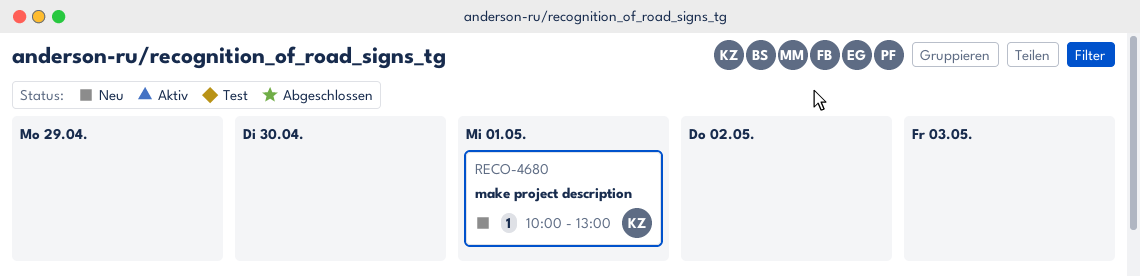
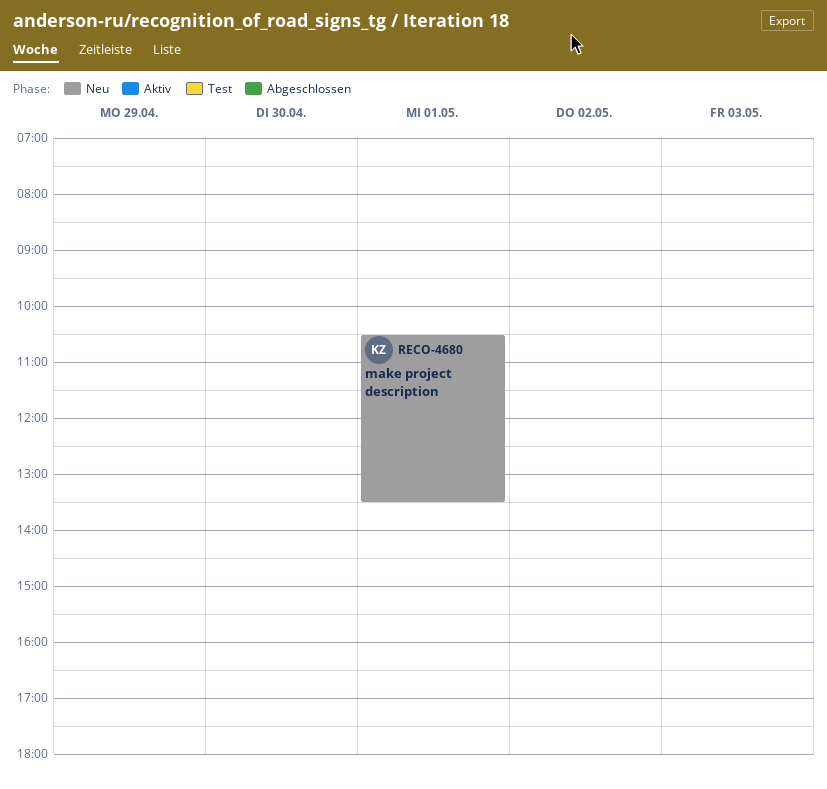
RECO-4680, begins: 10:00 -> 10:30
RECO-4680, ends: 13:00 -> 13:30

